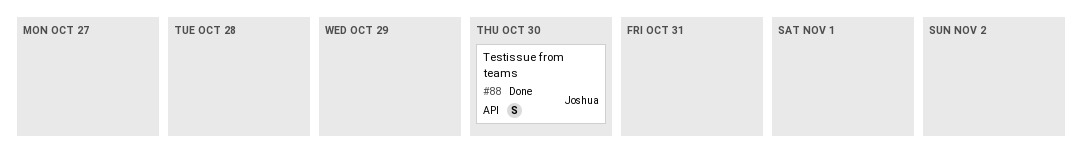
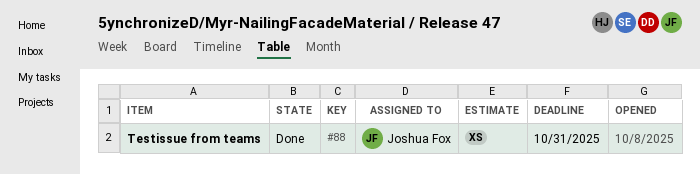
#88, estimate: S -> XS
#88, due: Oct 30 -> Oct 31

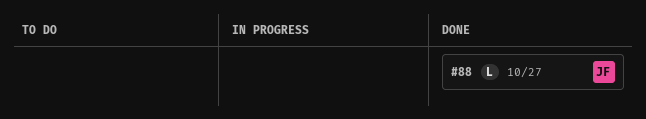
#88, estimate: XS -> L
#88, due: Oct 31 -> Oct 27

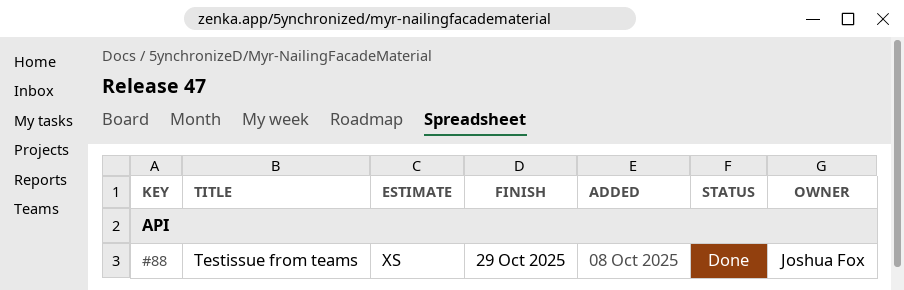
#88, estimate: L -> XS
#88, due: Oct 27 -> Oct 29

